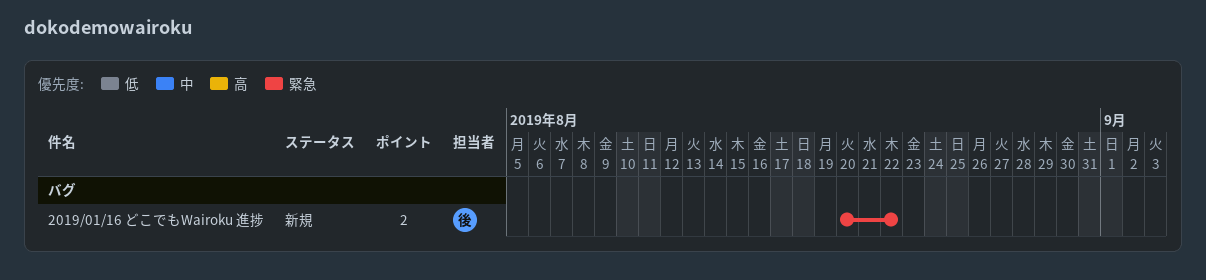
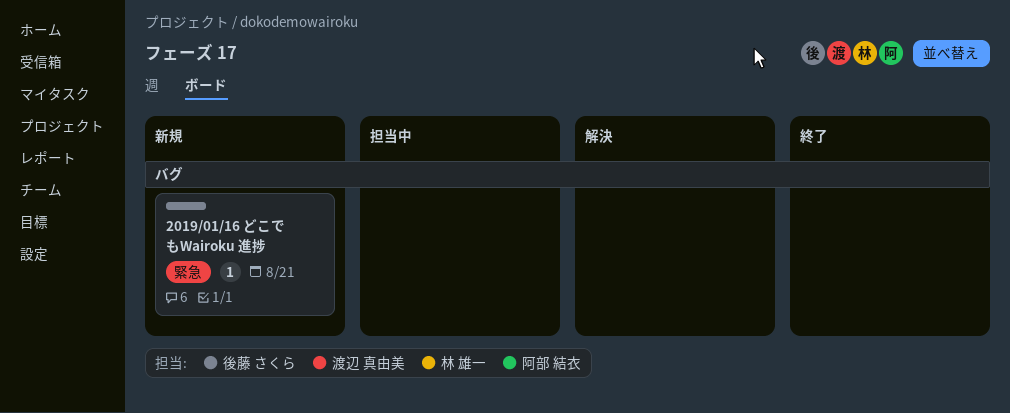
2019/01/16 どこでもWairoku 進捗, estimate: 2 -> 1
2019/01/16 どこでもWairoku 進捗, due: Aug 22 -> Aug 21

